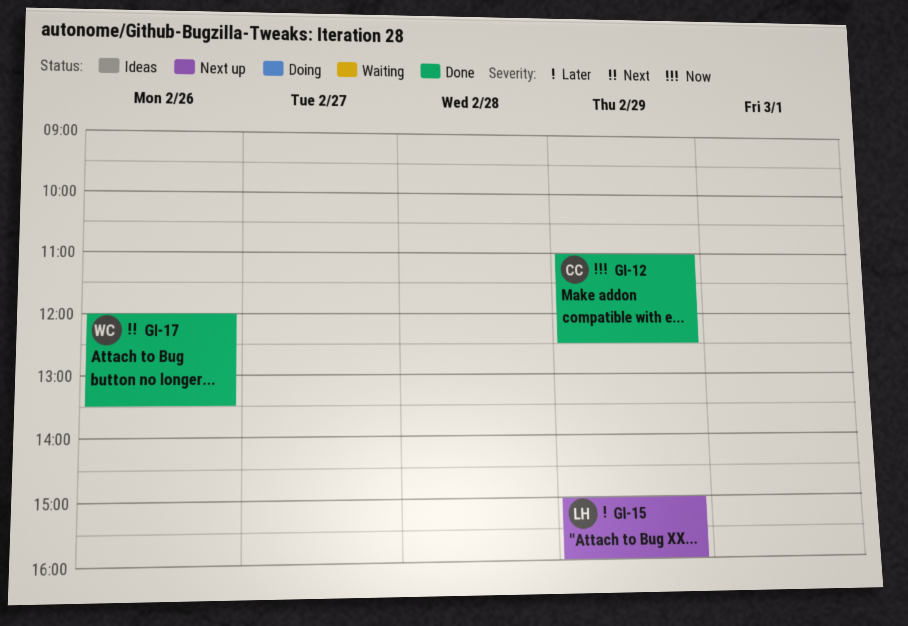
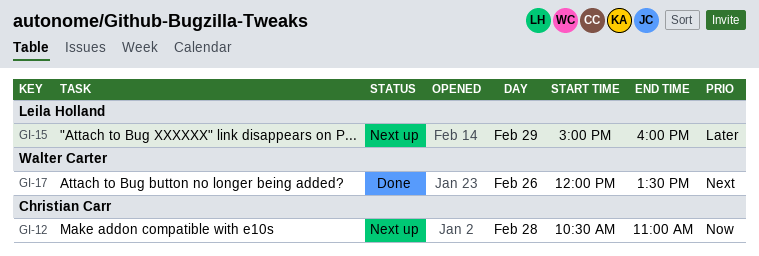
GI-12, status: Done -> Next up
GI-12, day: Feb 29 -> Feb 28
GI-12, begins: 11:00 -> 10:30
GI-12, ends: 12:30 -> 11:00

